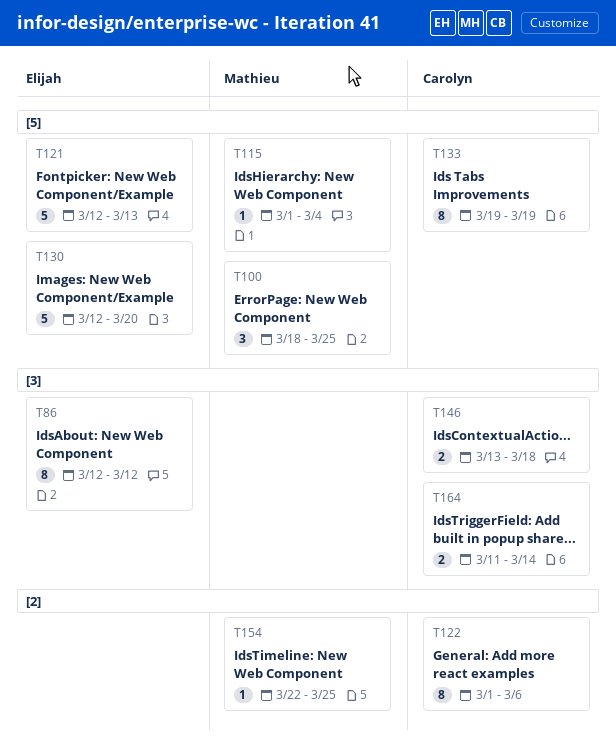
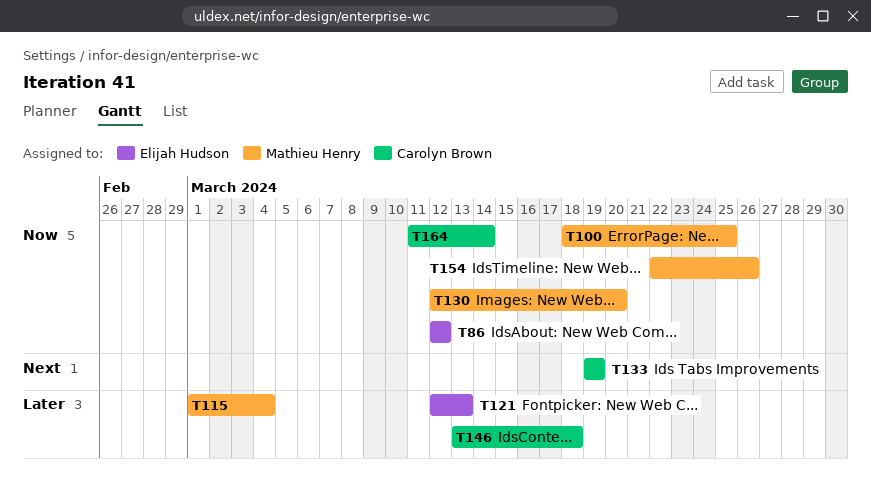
T122: present -> none
T130, owner: Elijah Hudson -> Mathieu Henry
T154, due: Mar 25 -> Mar 26

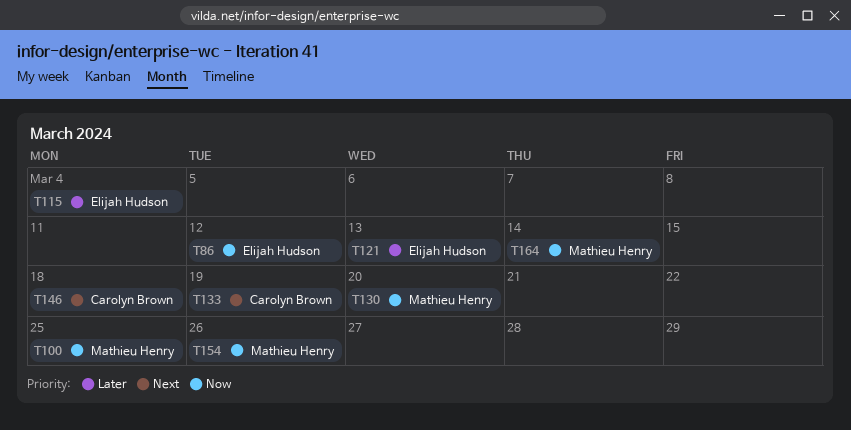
T115, owner: Mathieu Henry -> Elijah Hudson
T146, priority: Later -> Next
T164, owner: Carolyn Brown -> Mathieu Henry

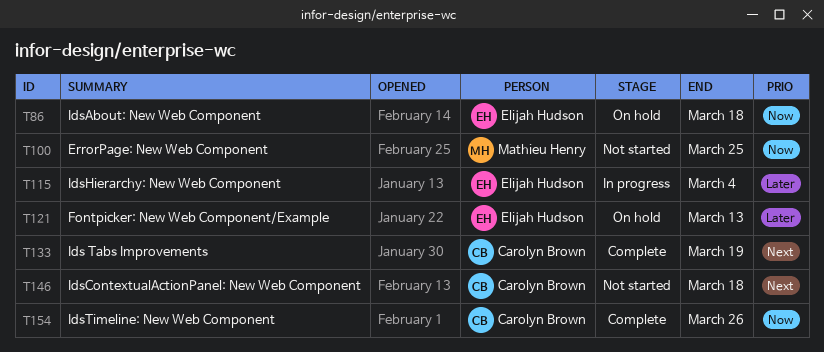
T86, due: Mar 12 -> Mar 18
T130: present -> none
T154, owner: Mathieu Henry -> Carolyn Brown
T164: present -> none

